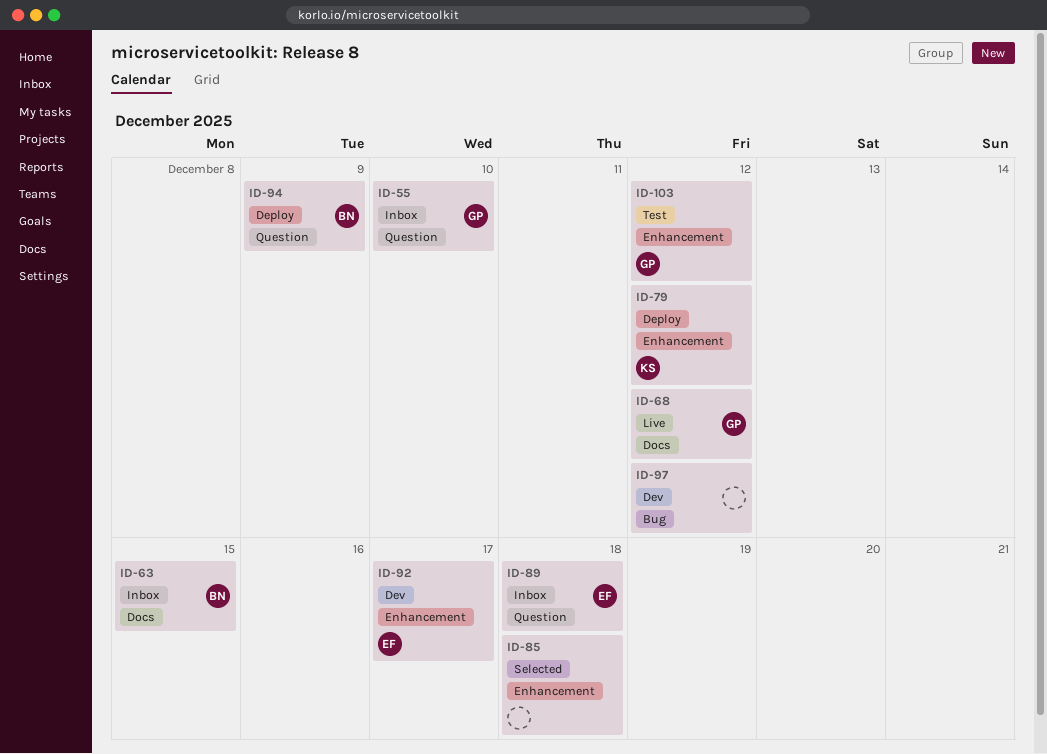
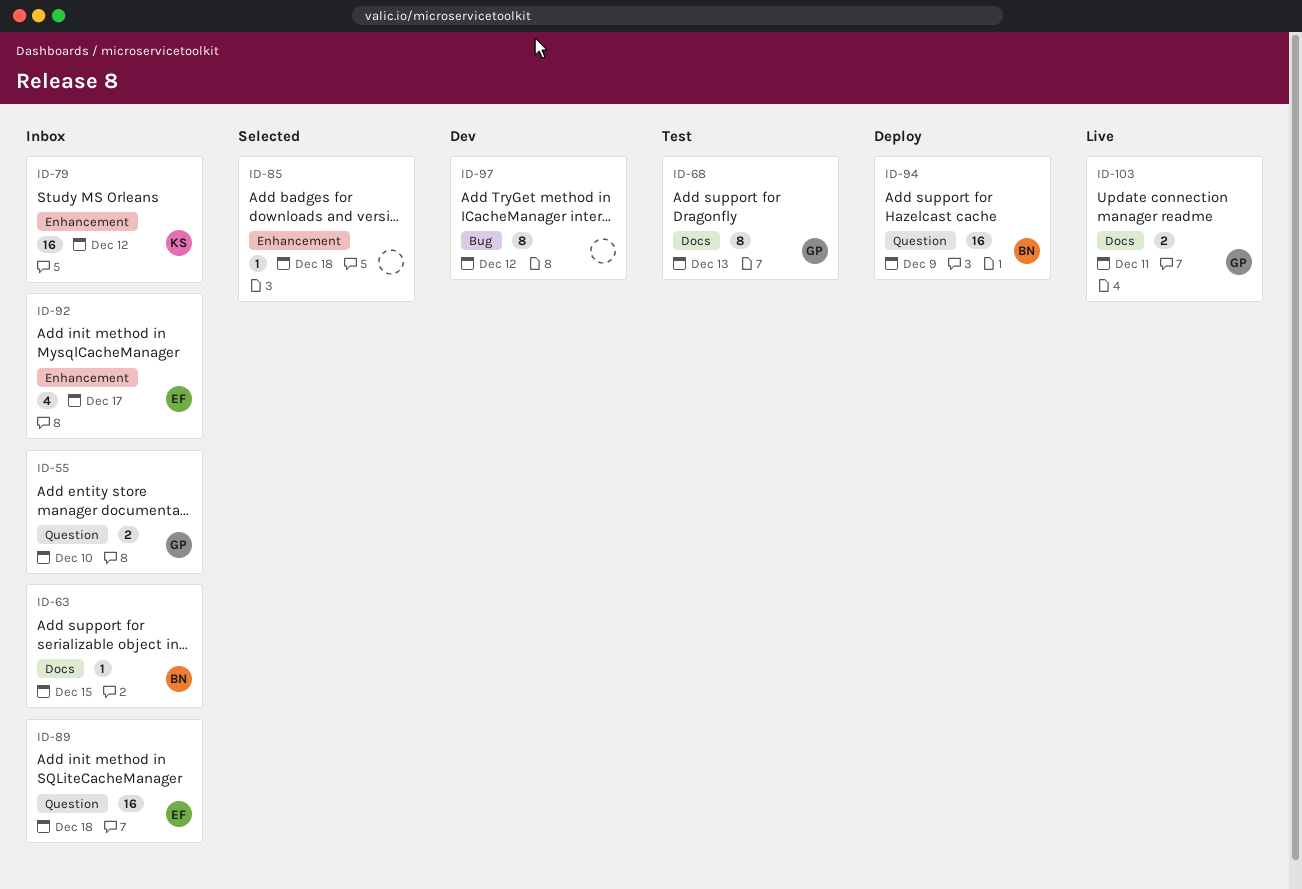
ID-68, status: Live -> Test
ID-68, due: Dec 12 -> Dec 13
ID-79, status: Deploy -> Inbox
ID-92, status: Dev -> Inbox
ID-103, status: Test -> Live
ID-103, label: Enhancement -> Docs
ID-103, due: Dec 12 -> Dec 11

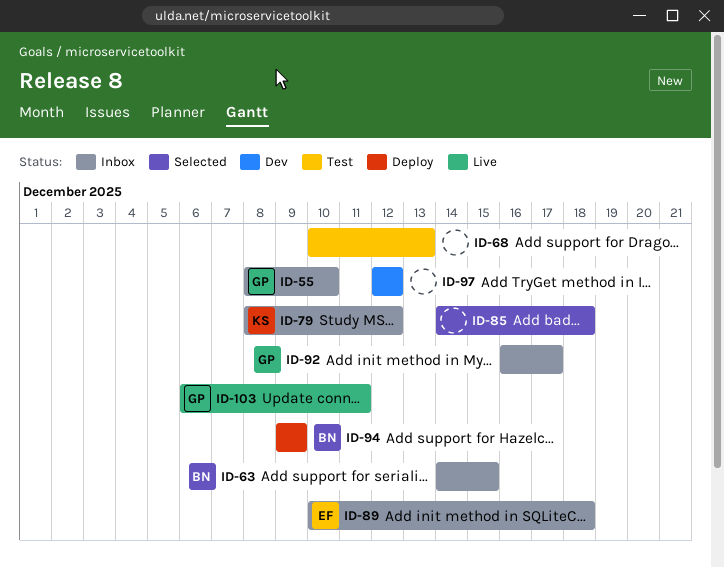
ID-68, owner: GP -> none
ID-92, owner: EF -> GP

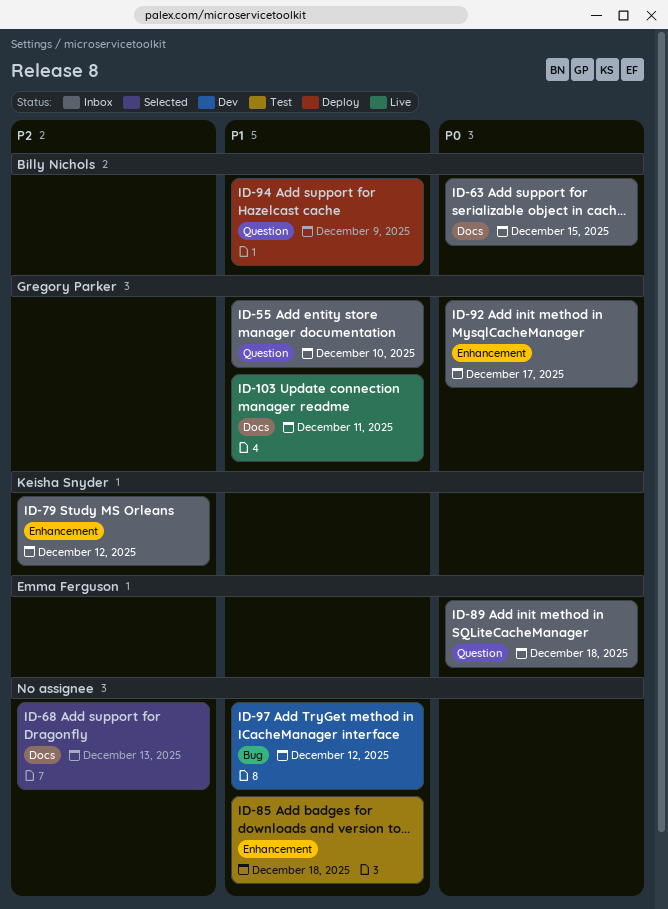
ID-68, status: Test -> Selected
ID-85, status: Selected -> Test

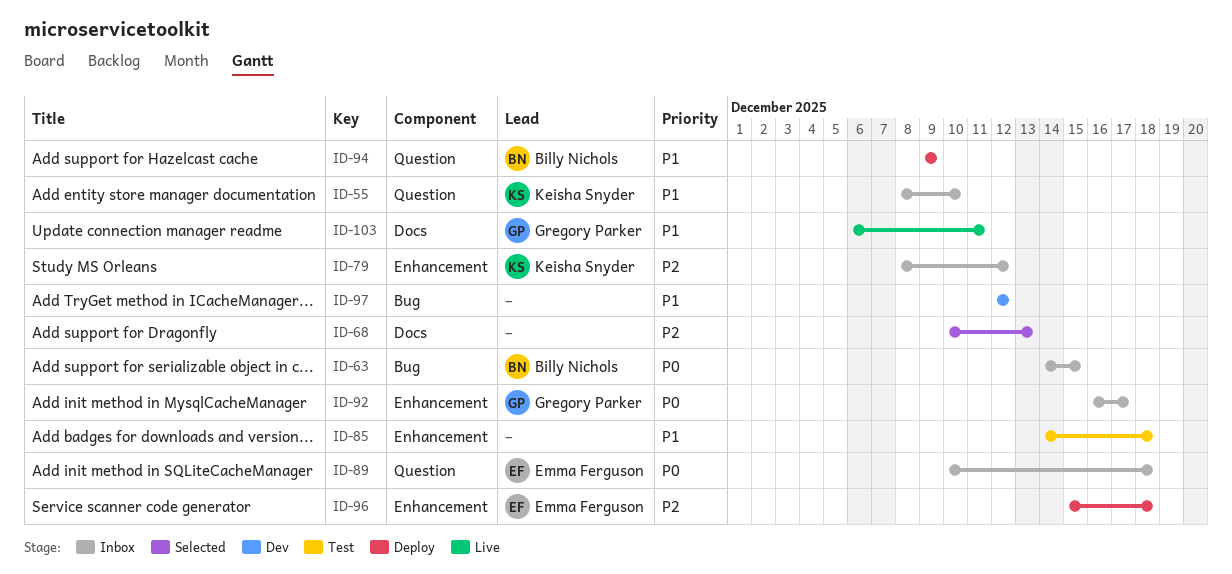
ID-55, owner: Gregory Parker -> Keisha Snyder
ID-63, label: Docs -> Bug
ID-96: none -> present

